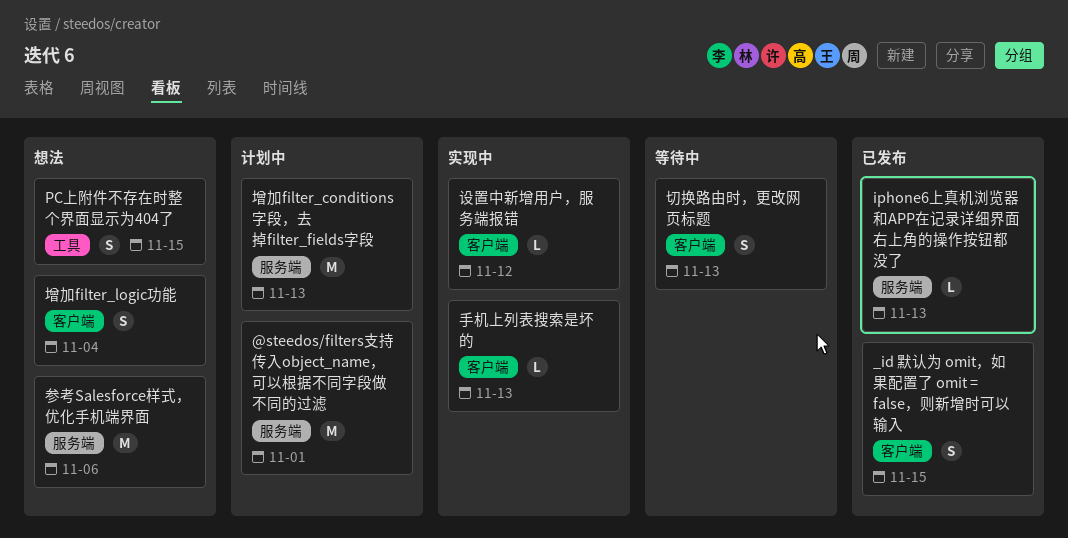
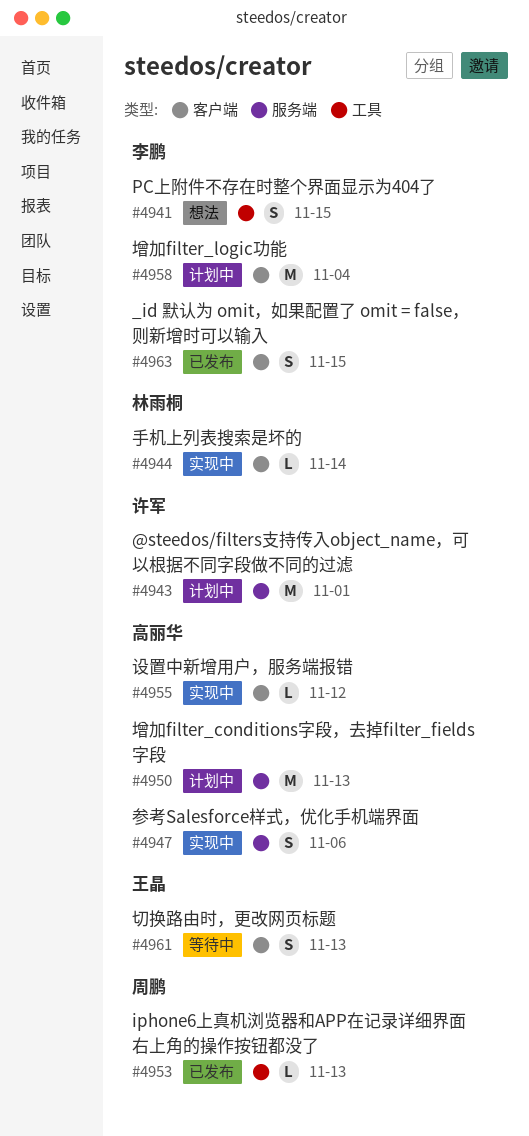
iphone6上真机浏览器和APP在记录详细界面右上角的操作按钮都没了, label: 服务端 -> 工具
参考Salesforce样式，优化手机端界面, status: 想法 -> 实现中
参考Salesforce样式，优化手机端界面, estimate: M -> S
增加filter_logic功能, status: 想法 -> 计划中
增加filter_logic功能, estimate: S -> M
手机上列表搜索是坏的, due: Nov 13 -> Nov 14

